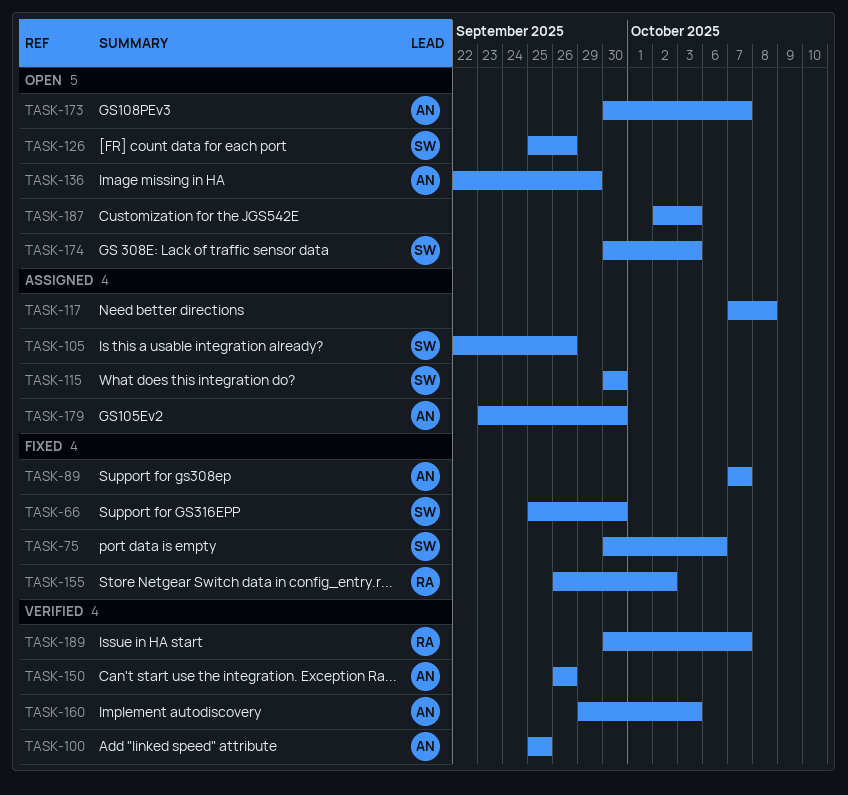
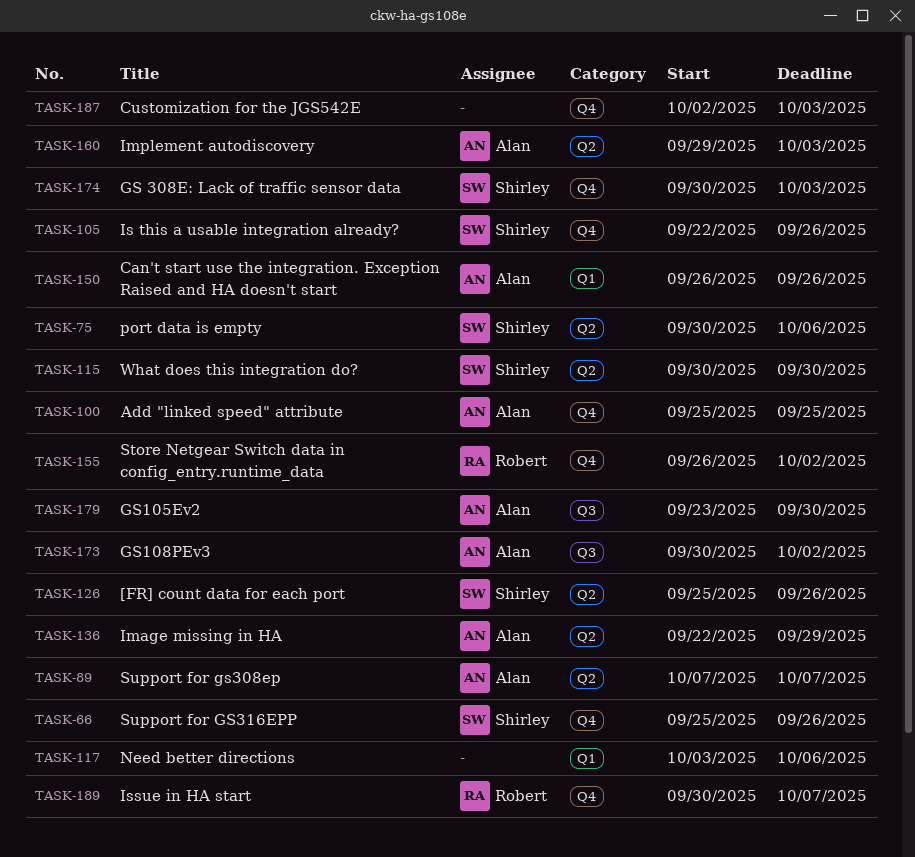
TASK-66, due: Sep 30 -> Sep 26
TASK-117, start: Oct 7 -> Oct 3
TASK-117, due: Oct 8 -> Oct 6
TASK-173, due: Oct 7 -> Oct 2

